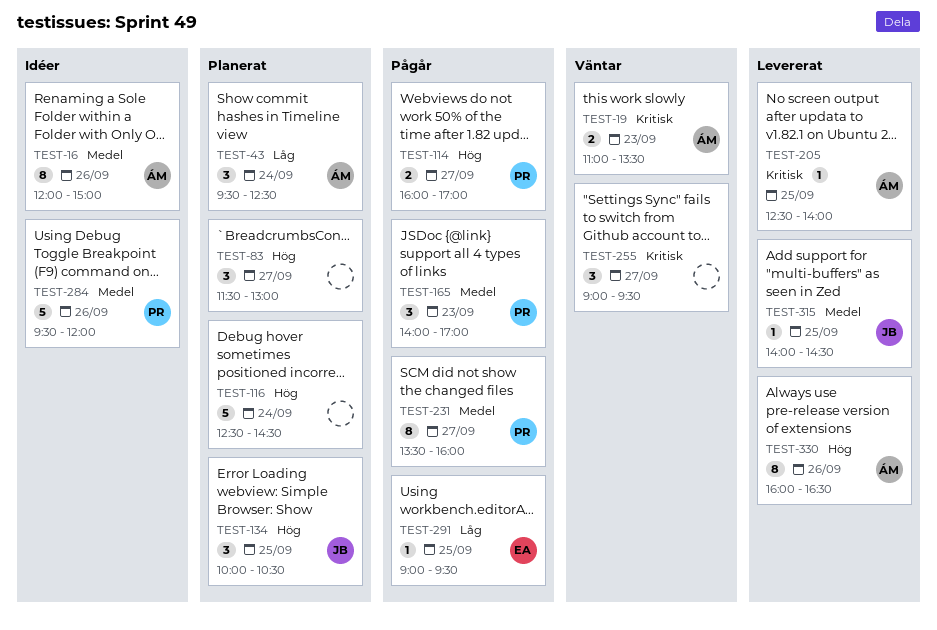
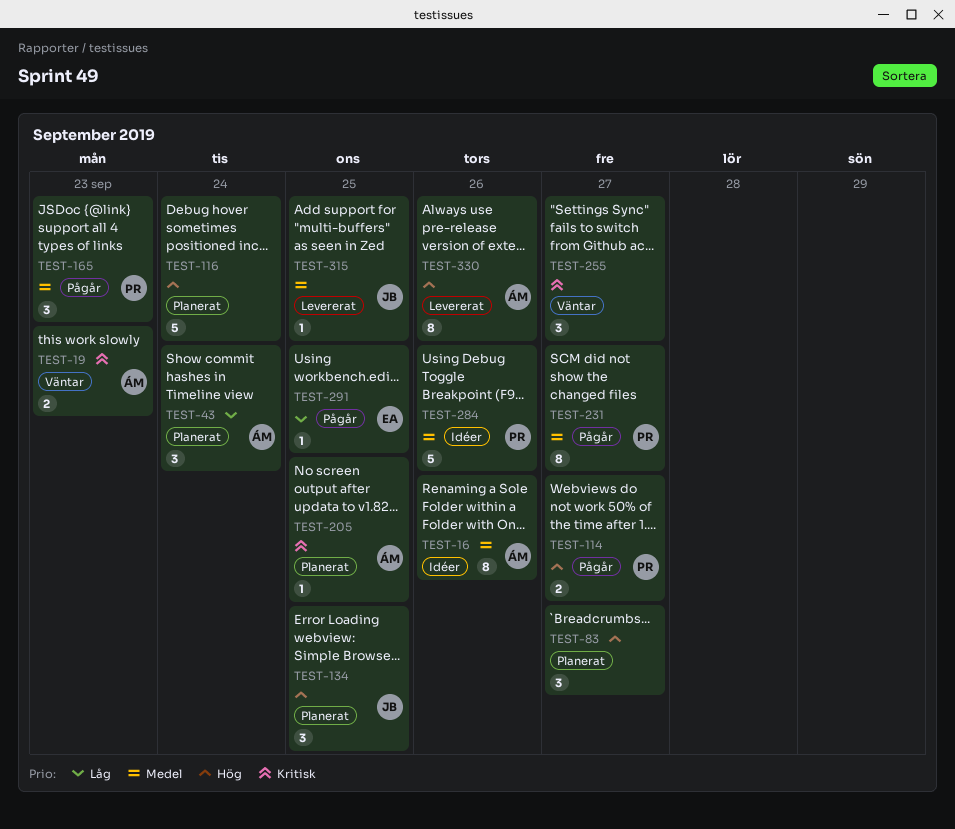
TEST-205, status: Levererat -> Planerat

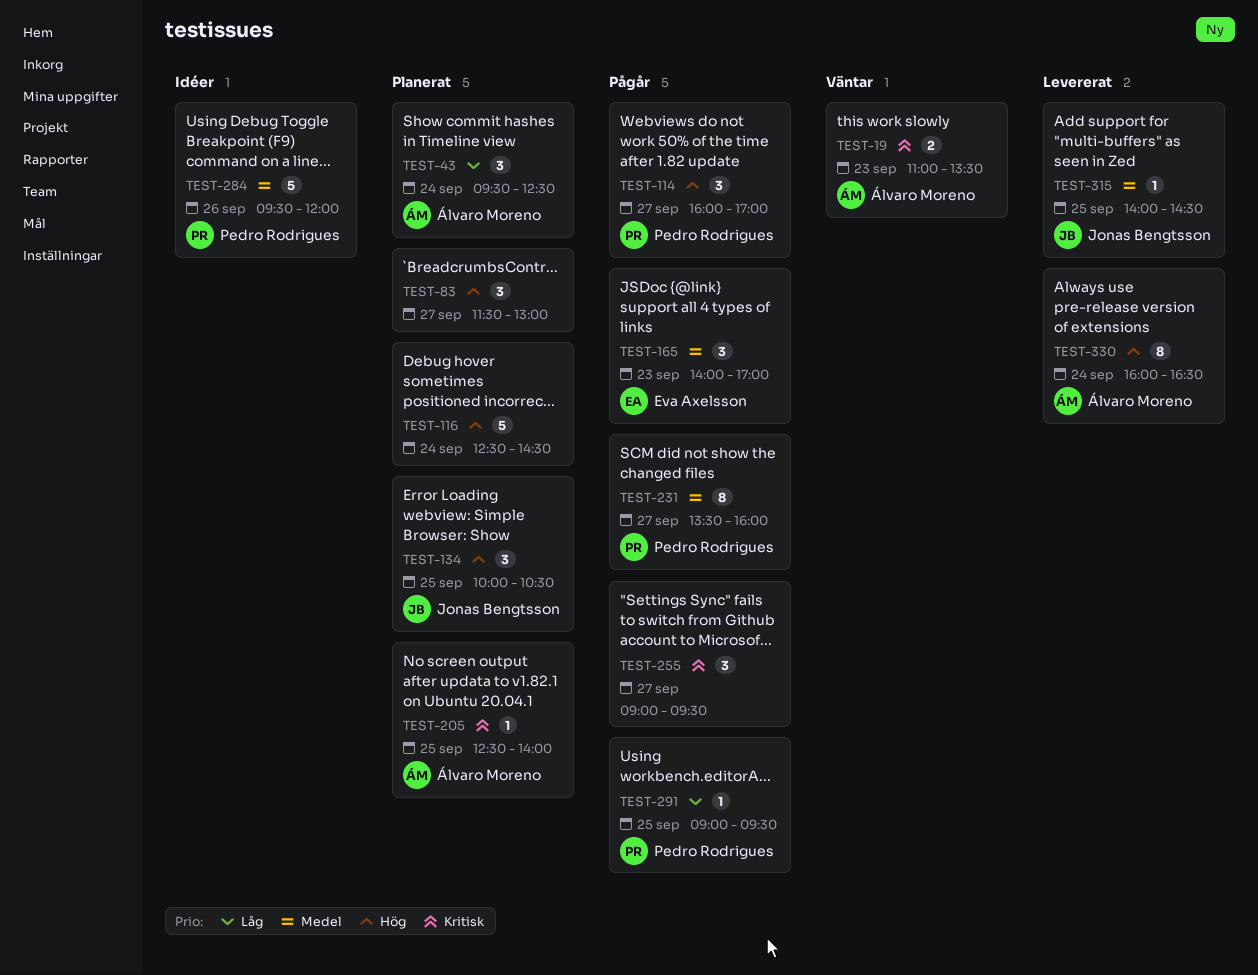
TEST-16: present -> none
TEST-114, estimate: 2 -> 3
TEST-165, owner: Pedro Rodrigues -> Eva Axelsson
TEST-255, status: Väntar -> Pågår
TEST-291, owner: Eva Axelsson -> Pedro Rodrigues
TEST-330, day: Sep 26 -> Sep 24

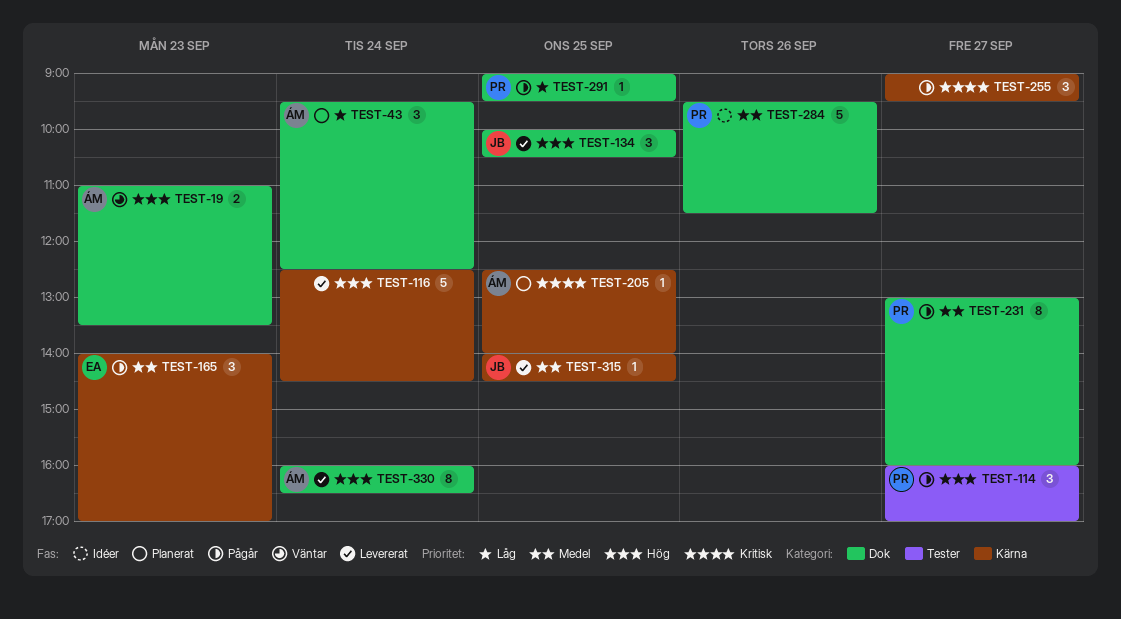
TEST-19, priority: Kritisk -> Hög
TEST-83: present -> none
TEST-116, status: Planerat -> Levererat
TEST-134, status: Planerat -> Levererat
TEST-231, begins: 13:30 -> 13:00
TEST-284, ends: 12:00 -> 11:30

